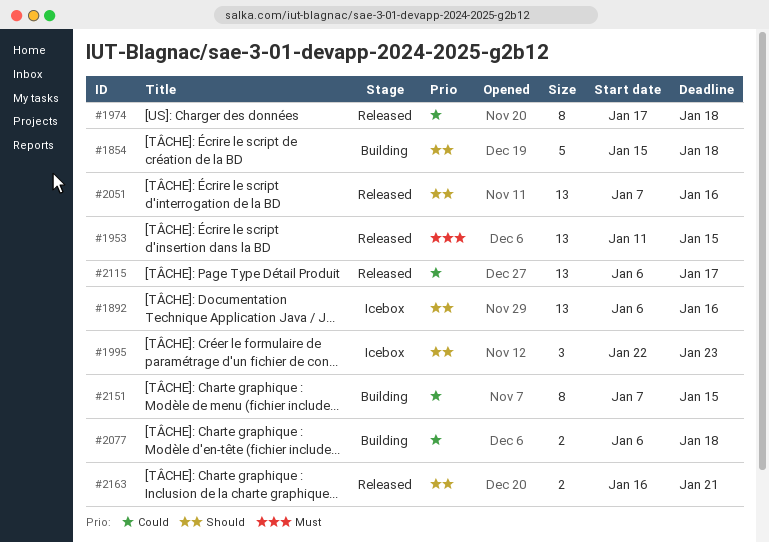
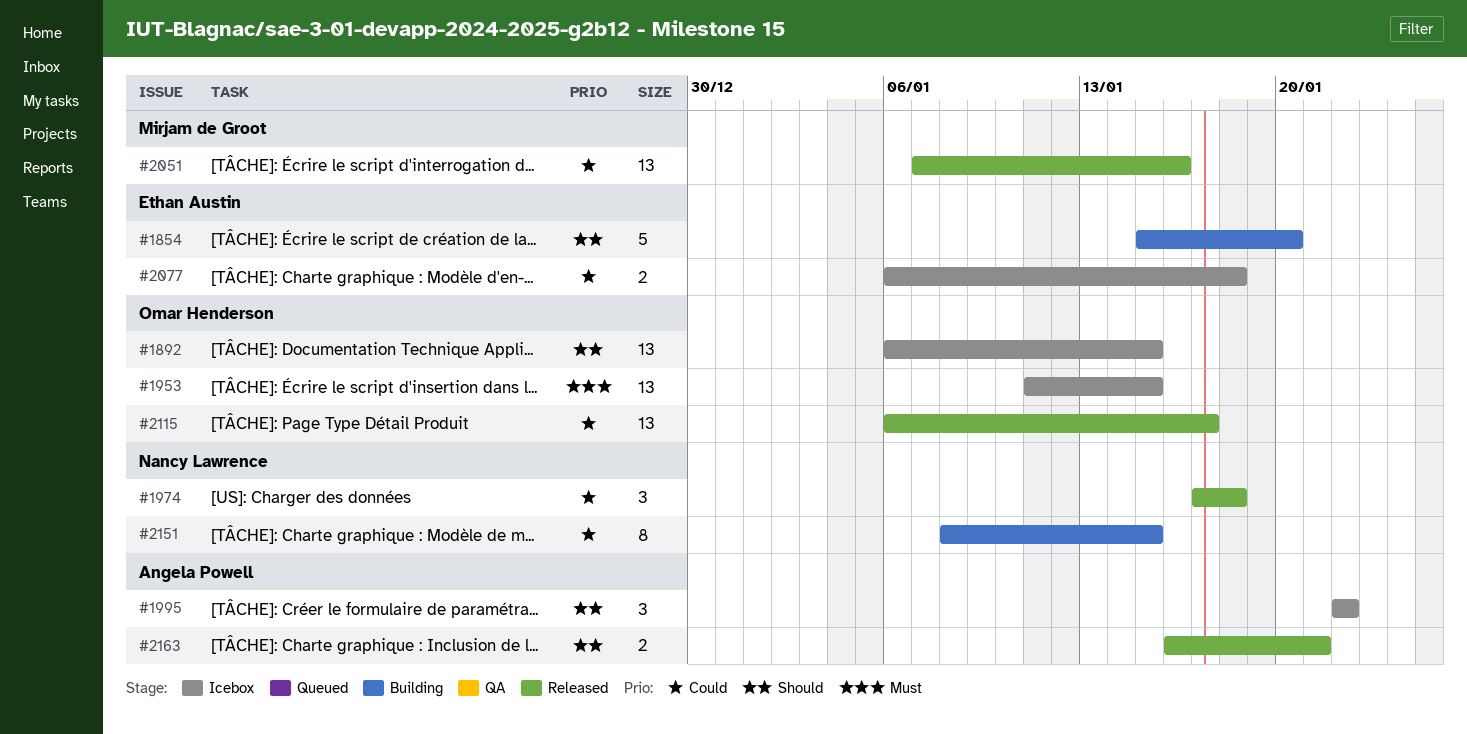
#1854, due: Jan 18 -> Jan 20
#1892, due: Jan 16 -> Jan 15
#1953, status: Released -> Icebox
#1974, estimate: 8 -> 3
#1995, due: Jan 23 -> Jan 22
#2051, priority: Should -> Could
#2077, status: Building -> Icebox
#2151, start: Jan 7 -> Jan 8

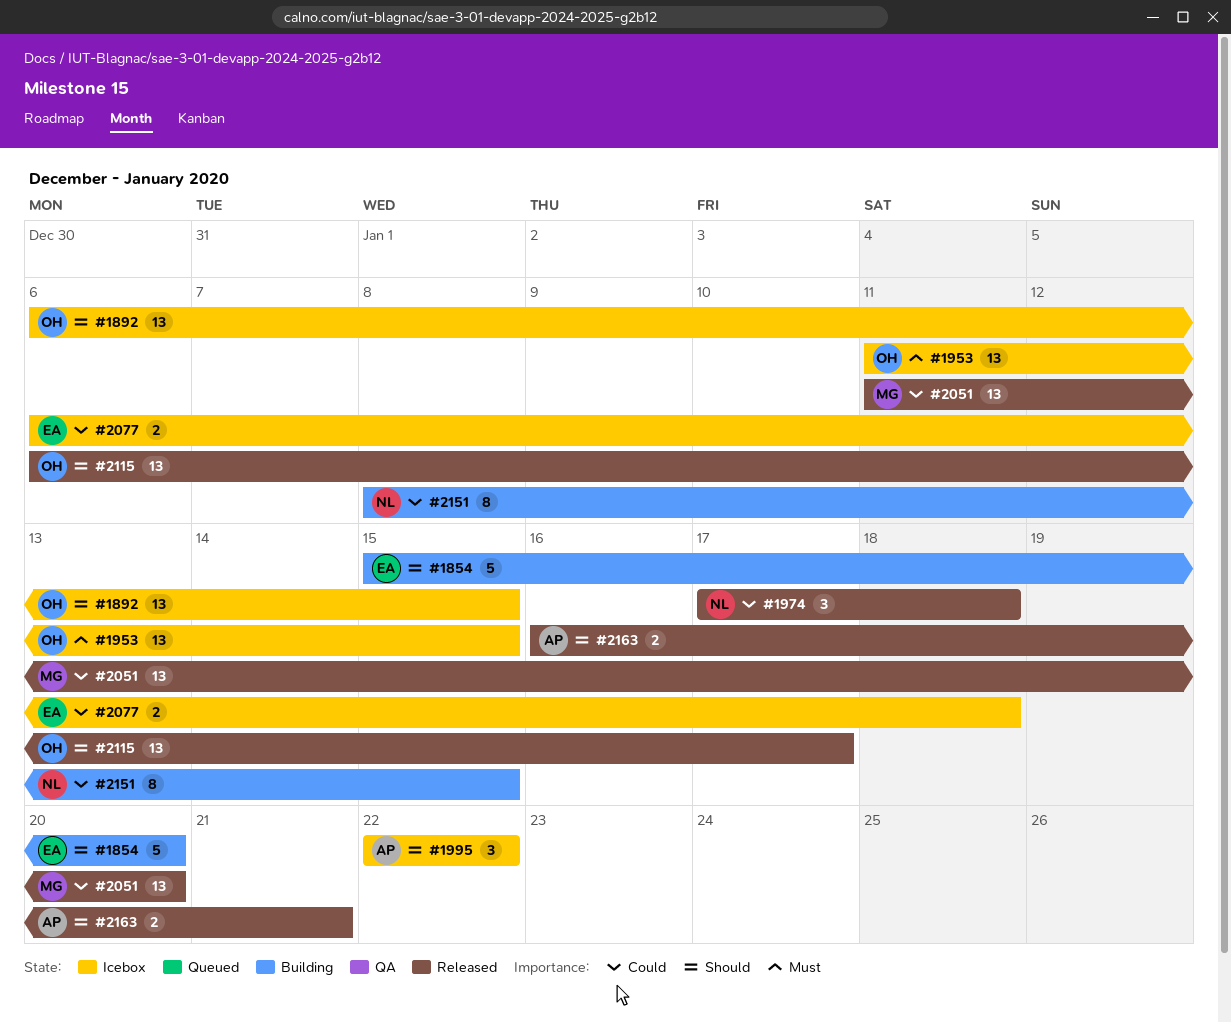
#2051, start: Jan 7 -> Jan 11
#2051, due: Jan 16 -> Jan 20
#2115, priority: Could -> Should

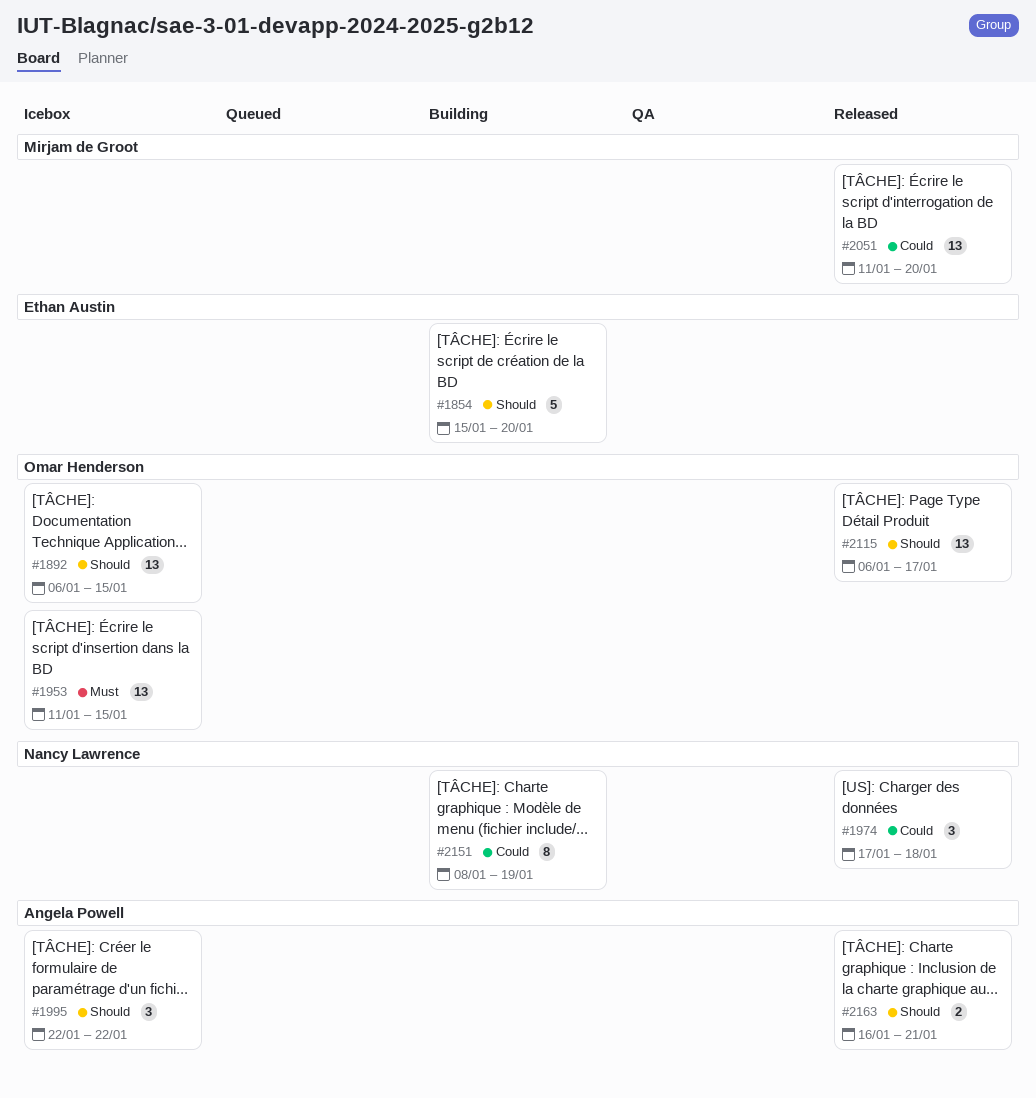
#2077: present -> none
#2151, due: Jan 15 -> Jan 19

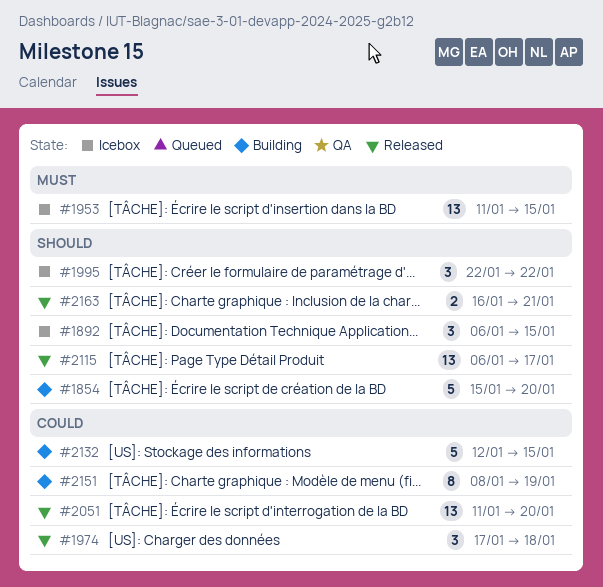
#1892, estimate: 13 -> 3
#2132: none -> present

